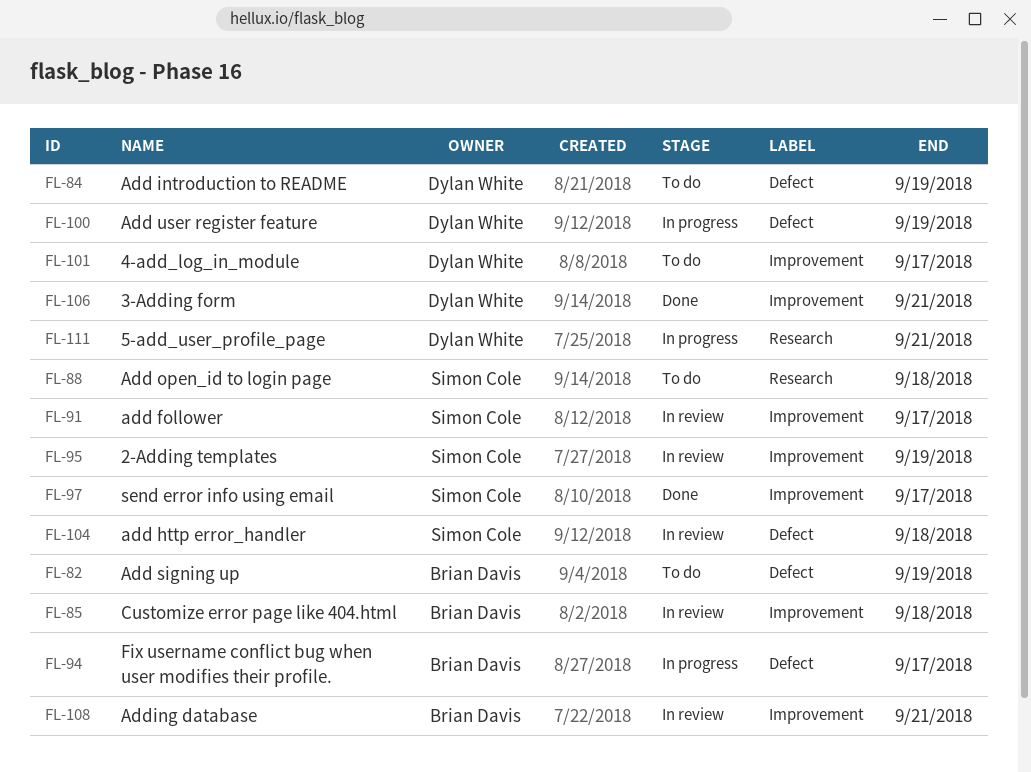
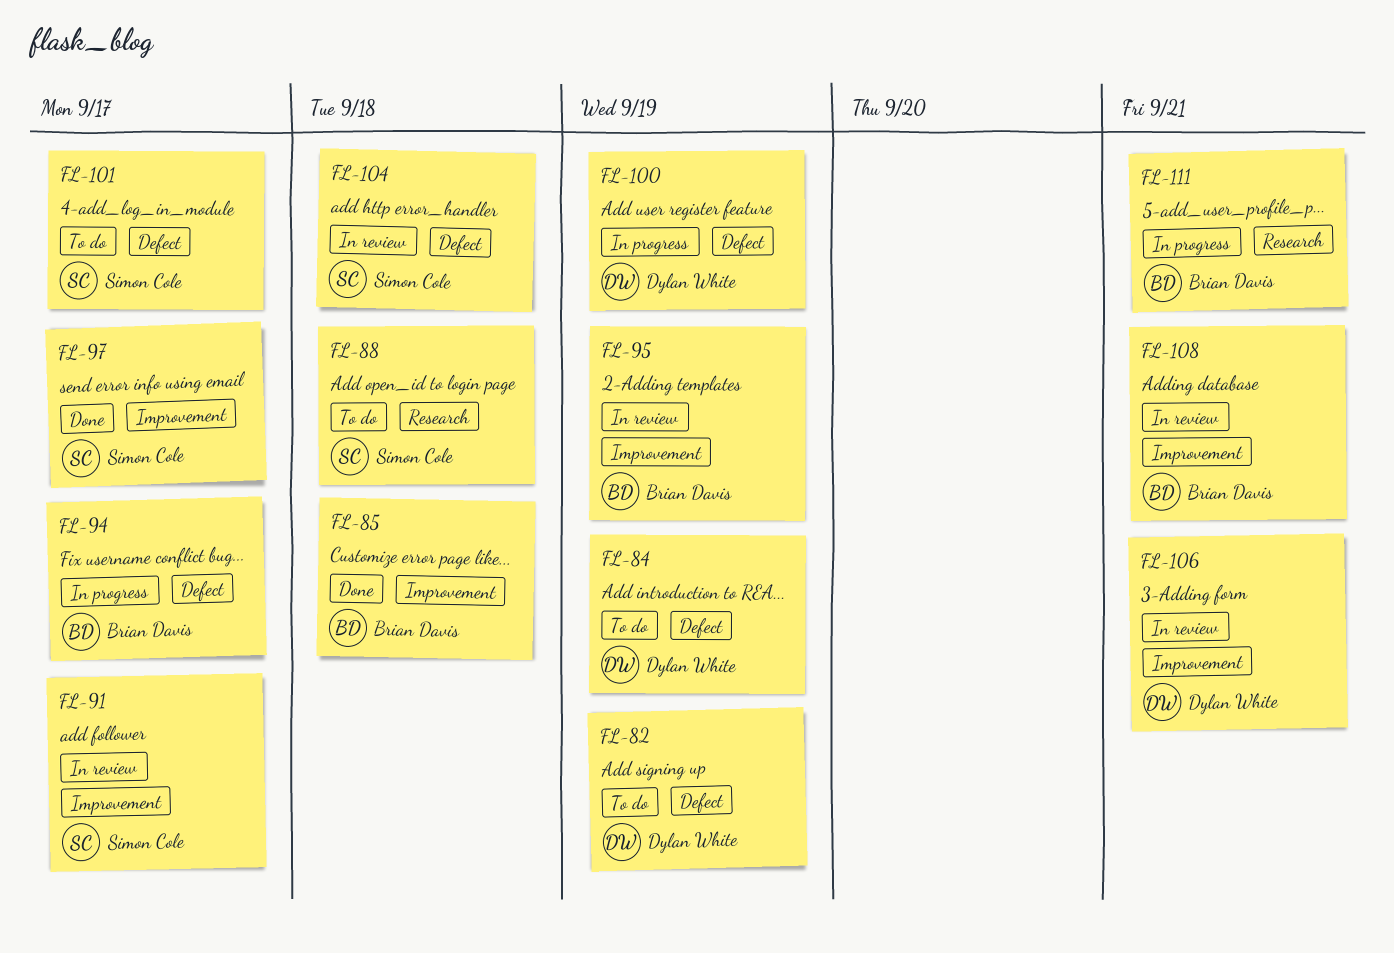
FL-82, owner: Brian Davis -> Dylan White
FL-85, status: In review -> Done
FL-95, owner: Simon Cole -> Brian Davis
FL-101, owner: Dylan White -> Simon Cole
FL-101, label: Improvement -> Defect
FL-106, status: Done -> In review
FL-111, owner: Dylan White -> Brian Davis

